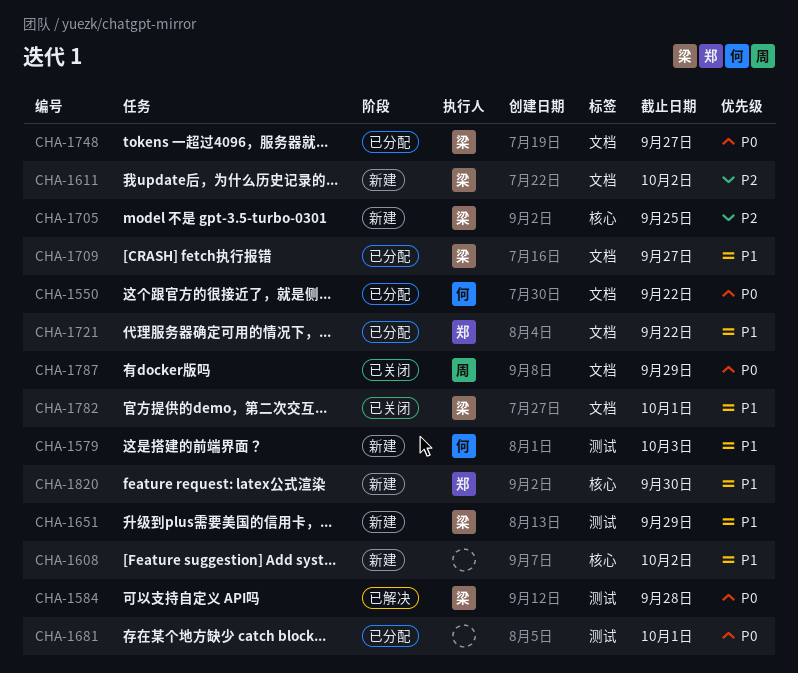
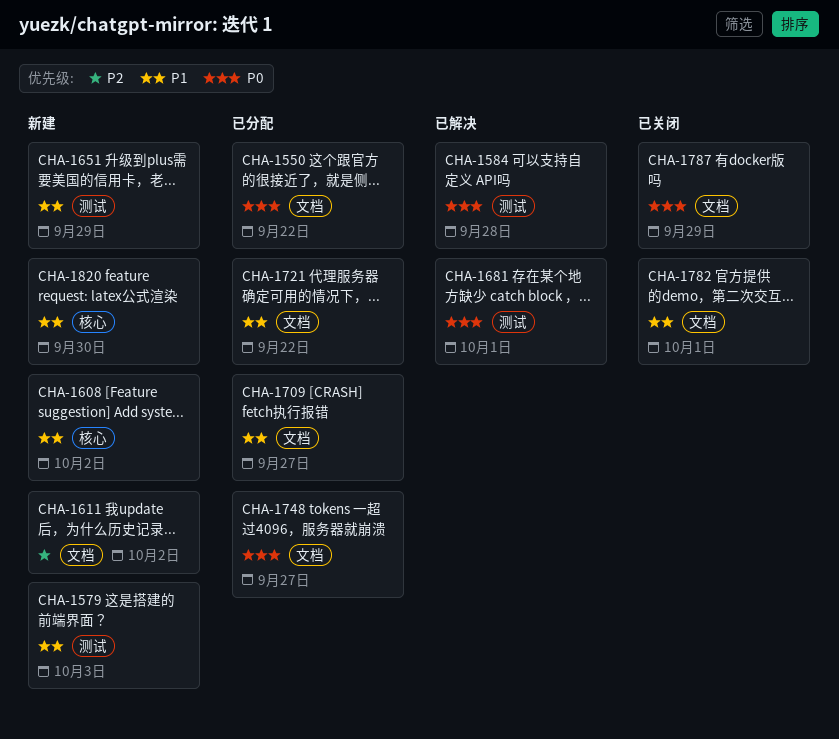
CHA-1681, status: 已分配 -> 已解决
CHA-1705: present -> none

